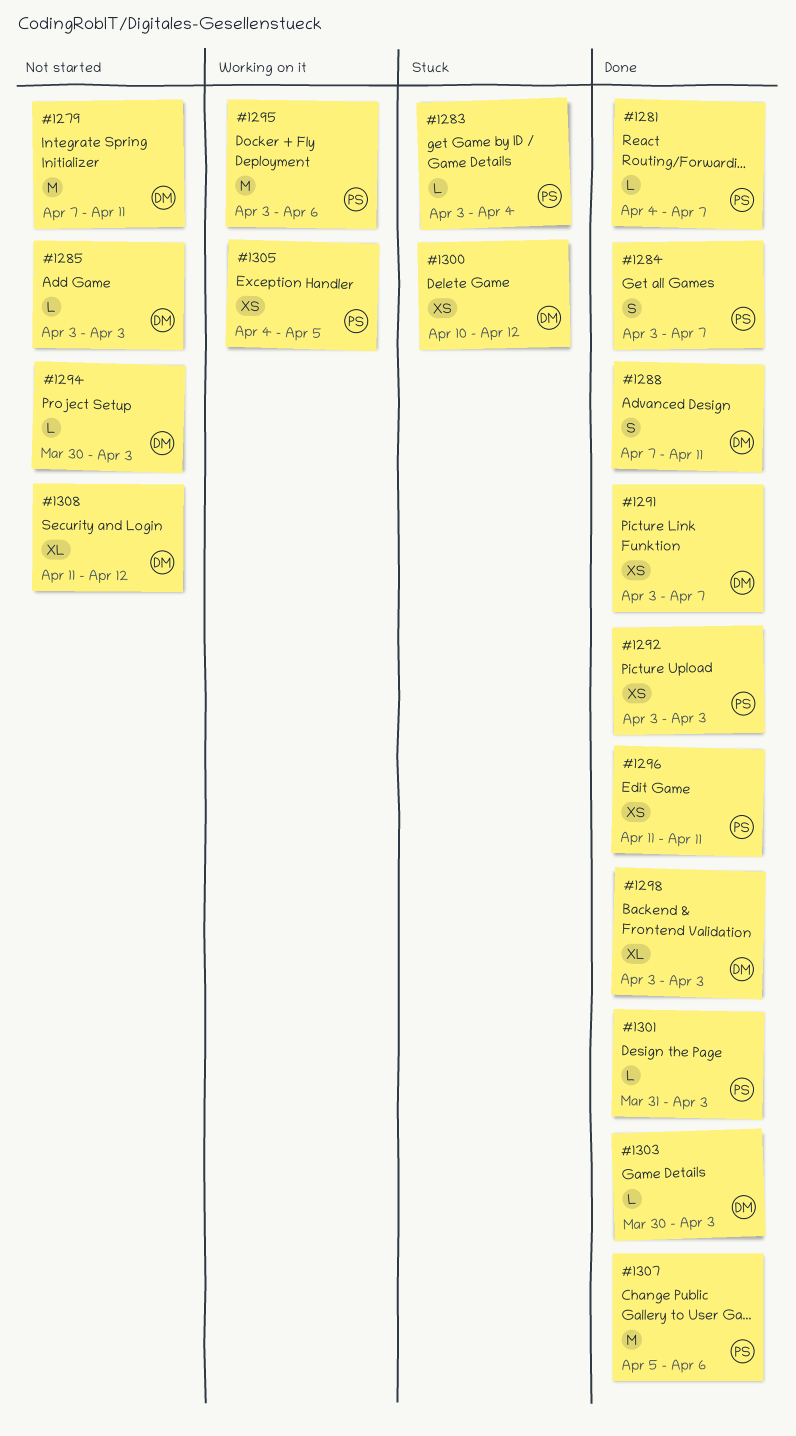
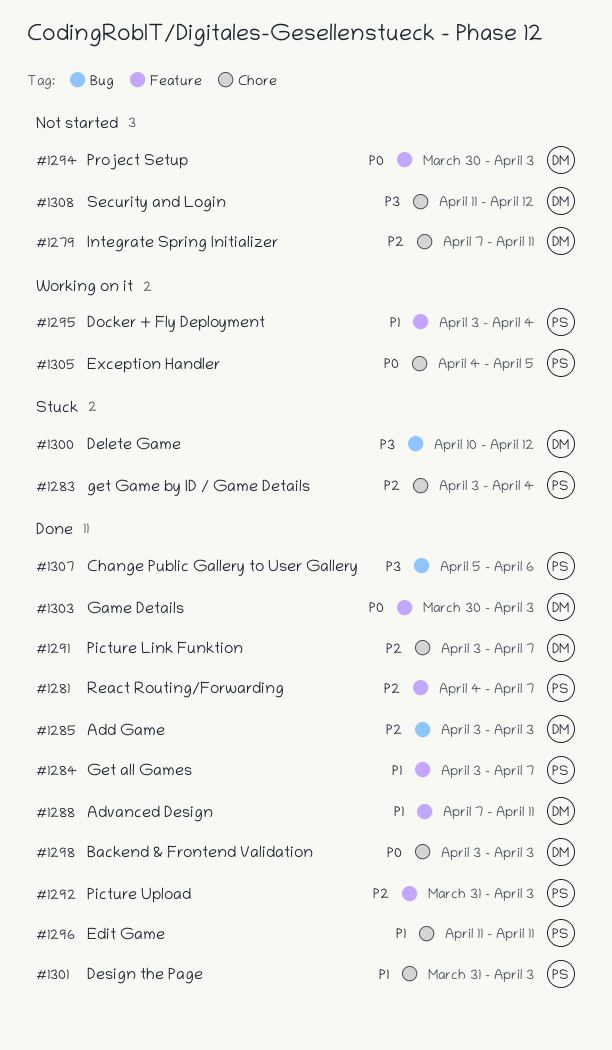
#1285, status: Not started -> Done
#1292, start: Apr 3 -> Mar 31
#1295, due: Apr 6 -> Apr 4

